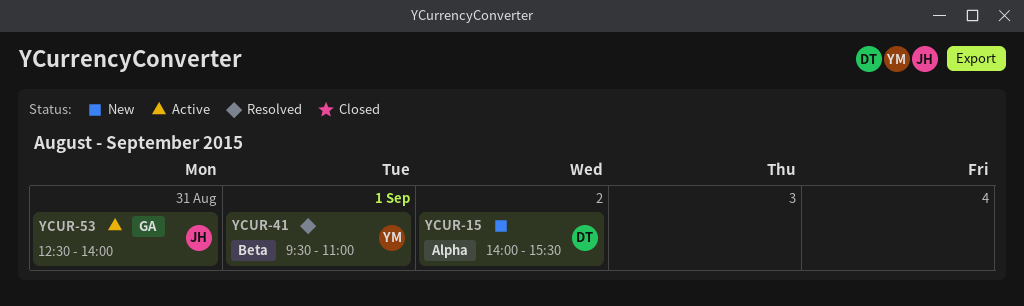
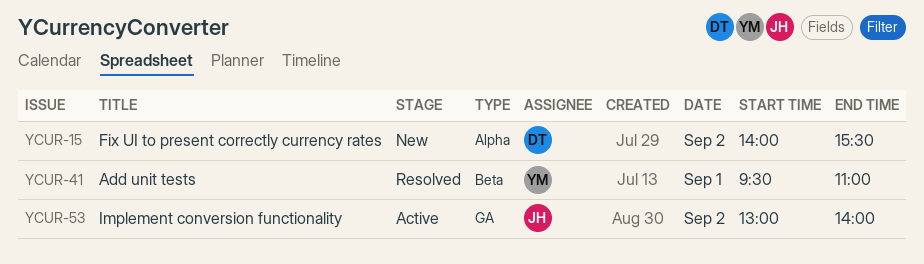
YCUR-53, day: Aug 31 -> Sep 2
YCUR-53, begins: 12:30 -> 13:00

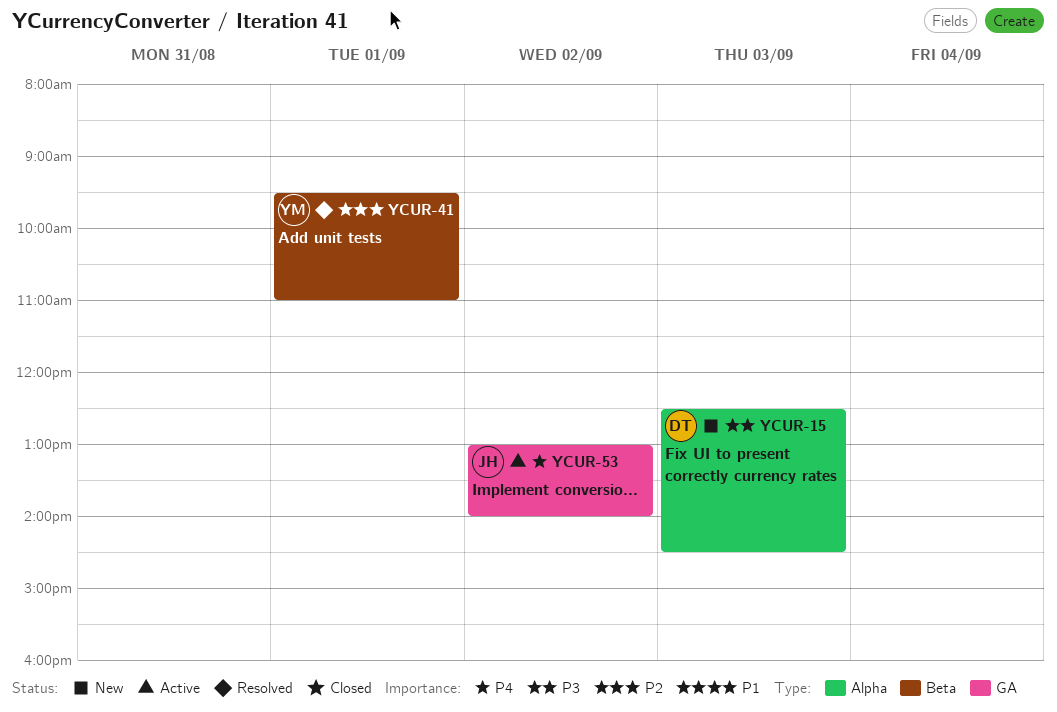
YCUR-15, day: Sep 2 -> Sep 3
YCUR-15, begins: 14:00 -> 12:30
YCUR-15, ends: 15:30 -> 14:30

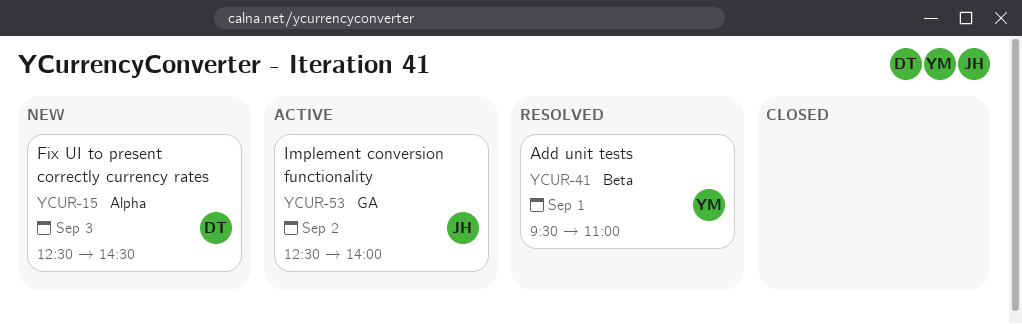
YCUR-53, begins: 13:00 -> 12:30

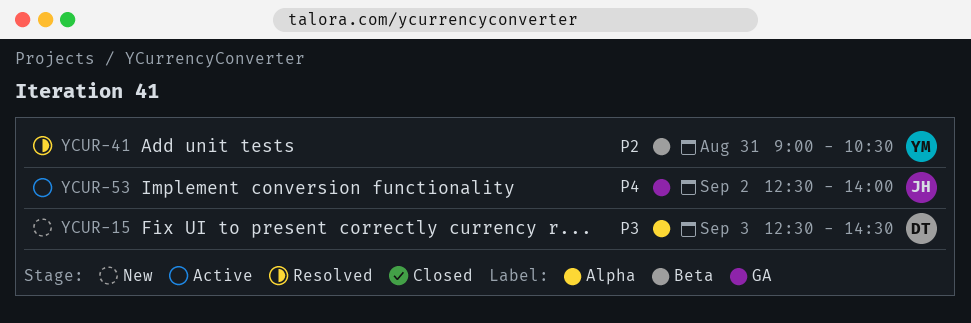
YCUR-41, day: Sep 1 -> Aug 31
YCUR-41, begins: 09:30 -> 09:00
YCUR-41, ends: 11:00 -> 10:30

